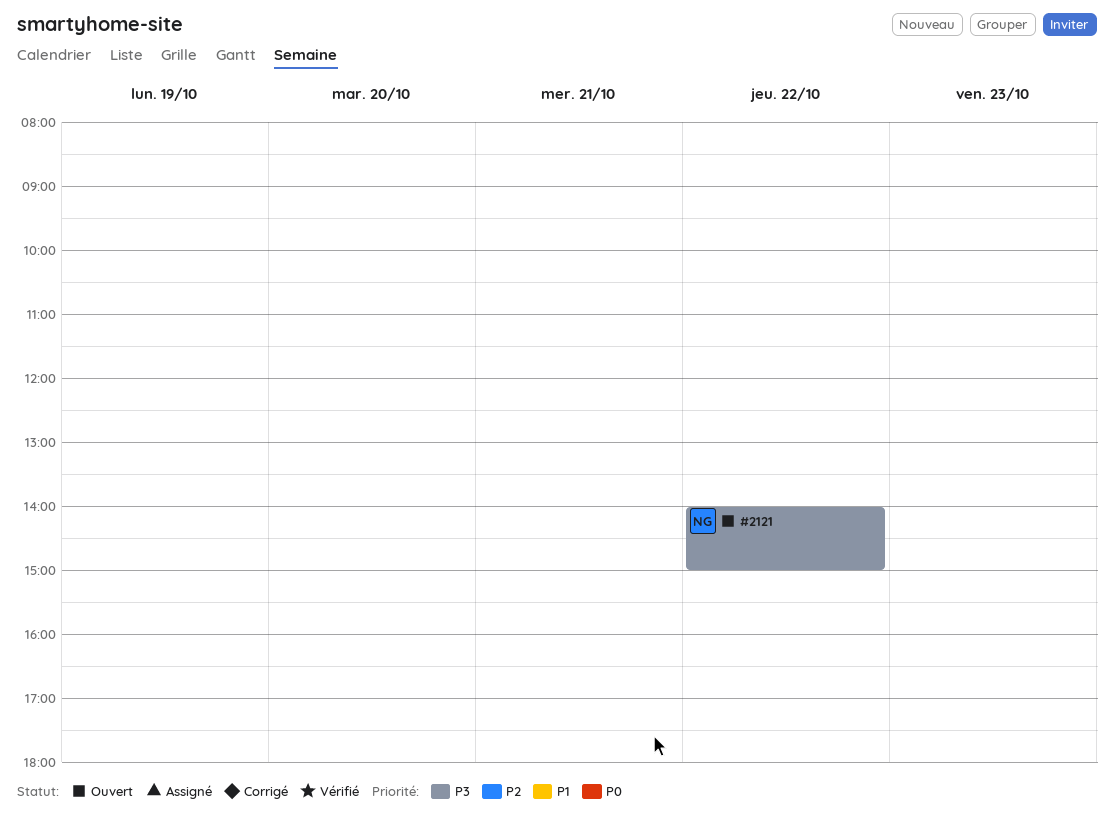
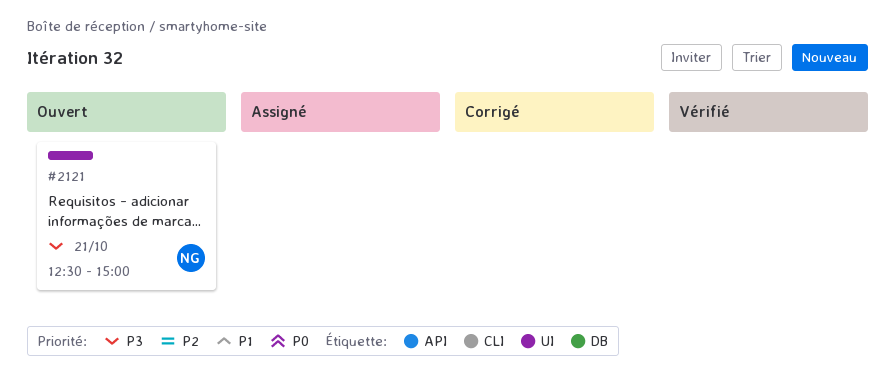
#2121, day: Oct 22 -> Oct 21
#2121, begins: 14:00 -> 12:30

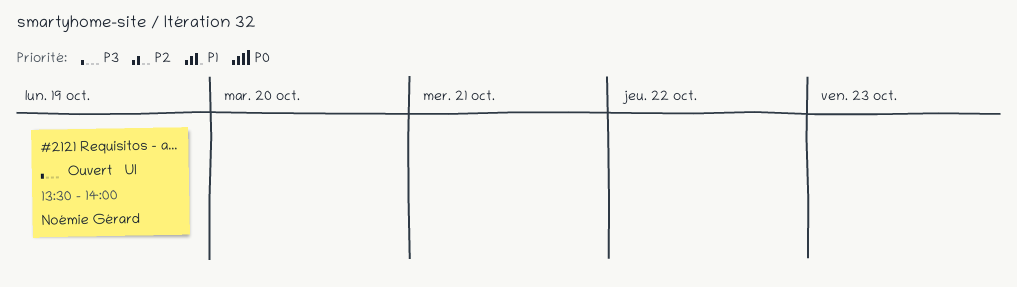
#2121, day: Oct 21 -> Oct 19
#2121, begins: 12:30 -> 13:30
#2121, ends: 15:00 -> 14:00

